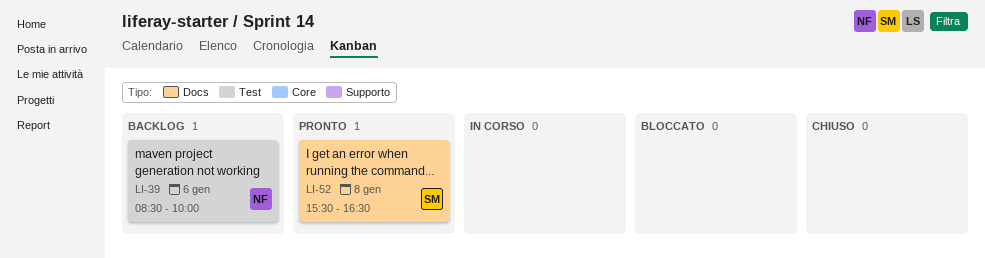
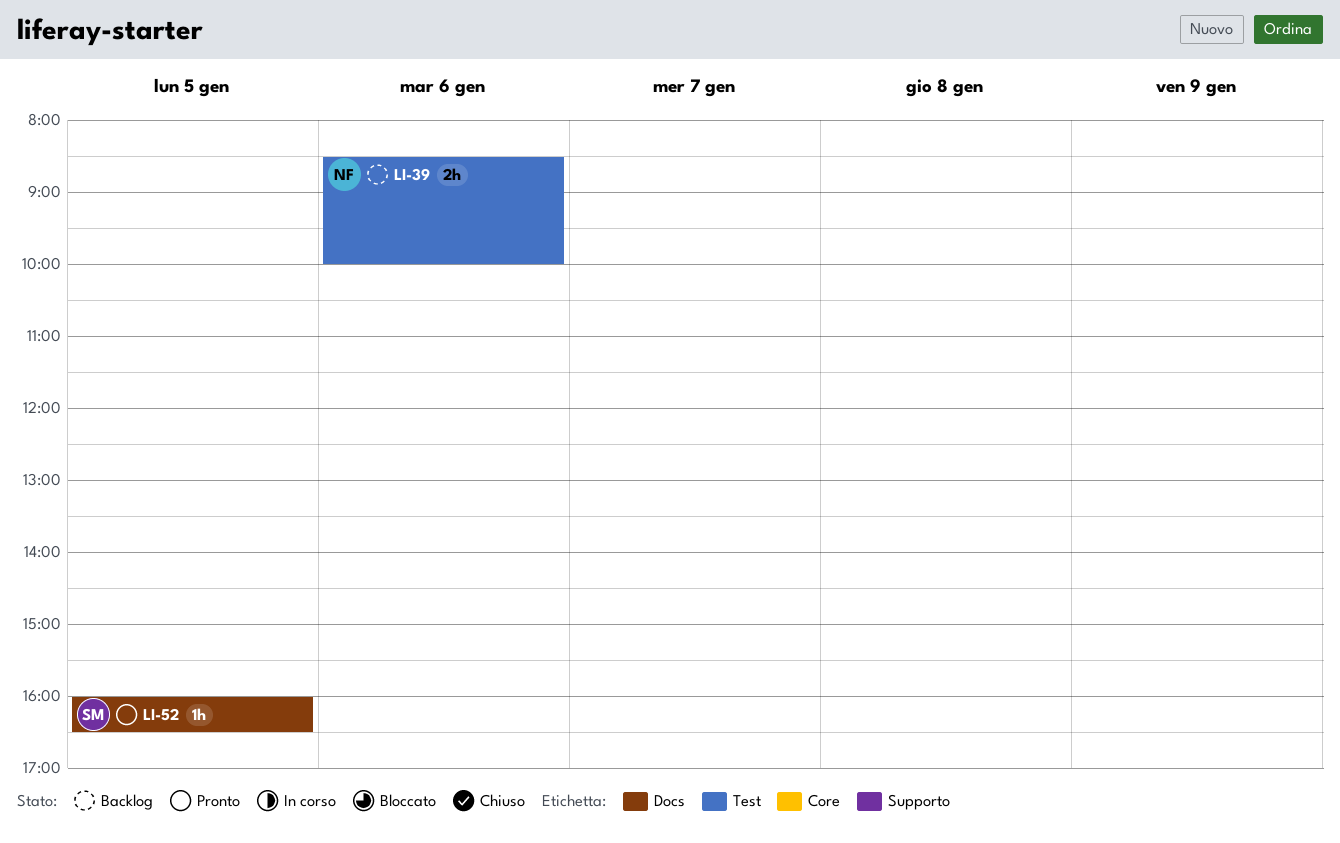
LI-52, day: Jan 8 -> Jan 5
LI-52, begins: 15:30 -> 16:00

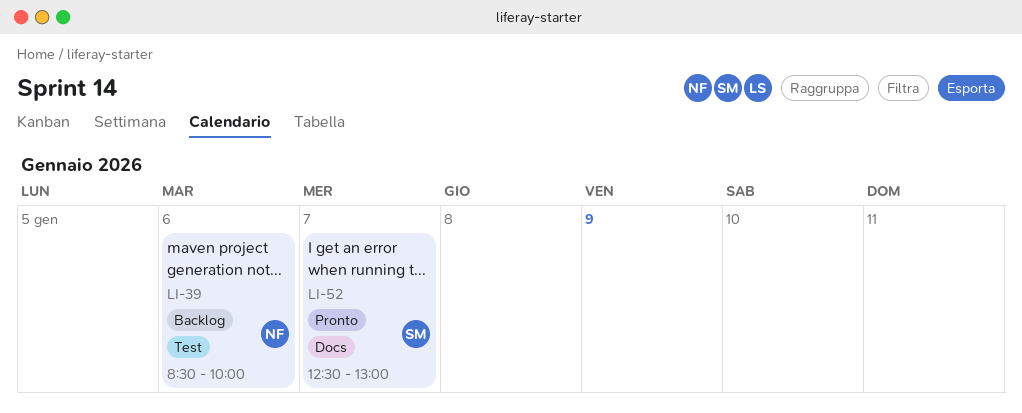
LI-52, day: Jan 5 -> Jan 7
LI-52, begins: 16:00 -> 12:30
LI-52, ends: 16:30 -> 13:00

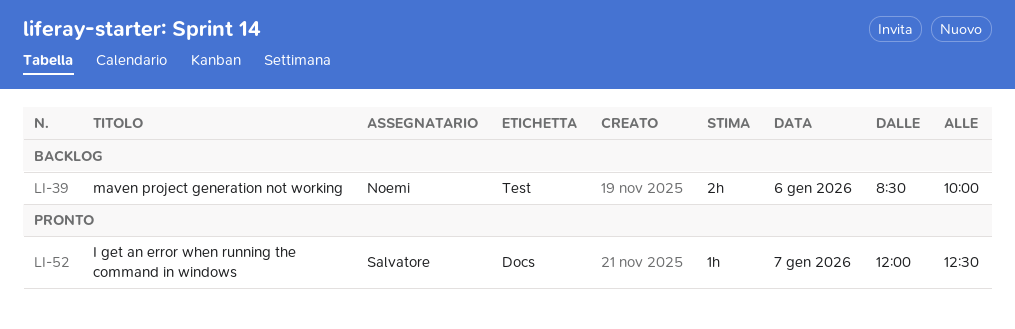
LI-52, begins: 12:30 -> 12:00
LI-52, ends: 13:00 -> 12:30

